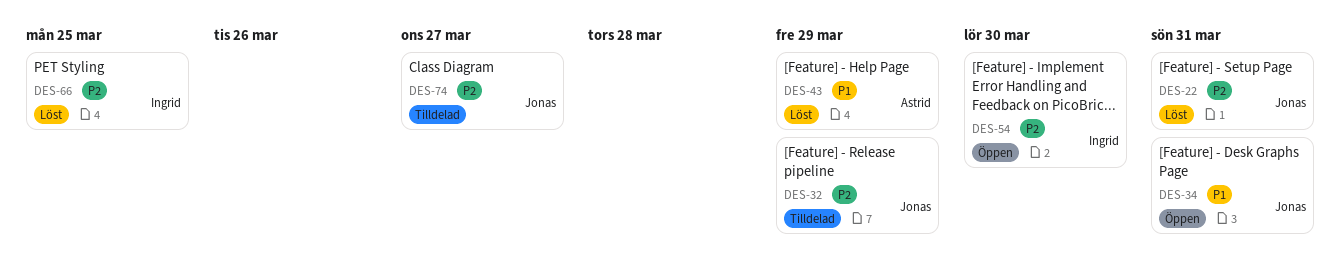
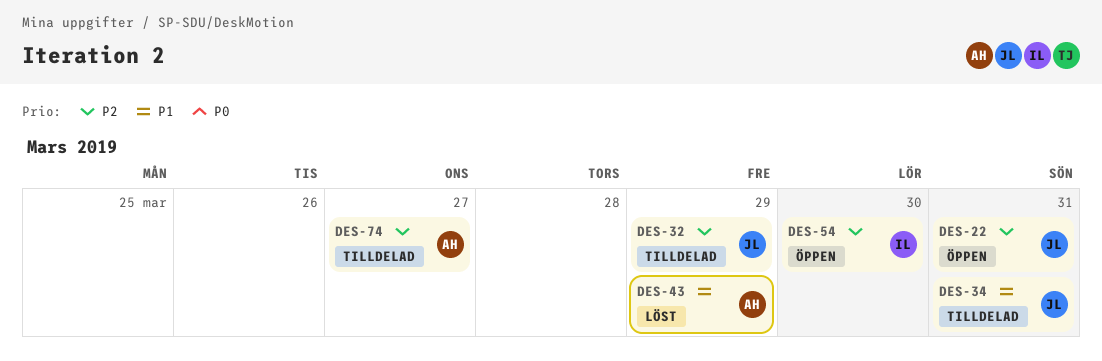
DES-22, status: Löst -> Öppen
DES-34, status: Öppen -> Tilldelad
DES-66: present -> none
DES-74, owner: Jonas -> Astrid

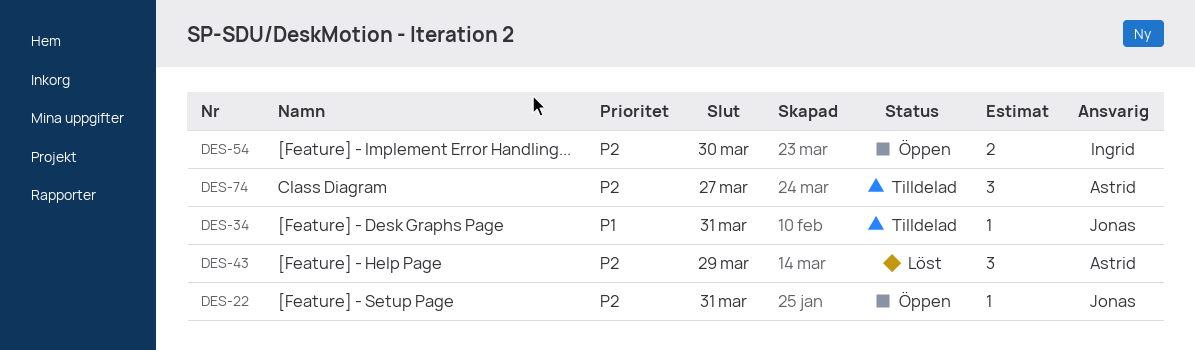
DES-32: present -> none
DES-43, priority: P1 -> P2

